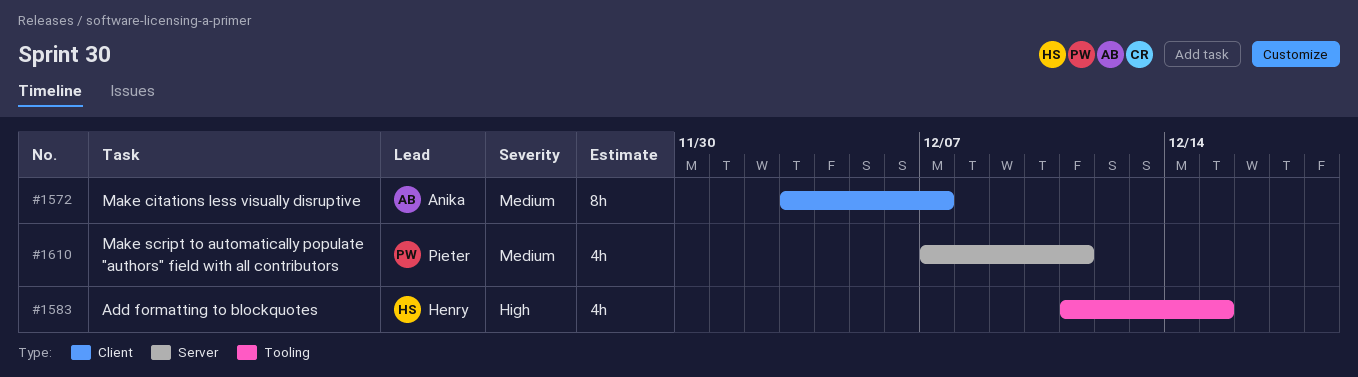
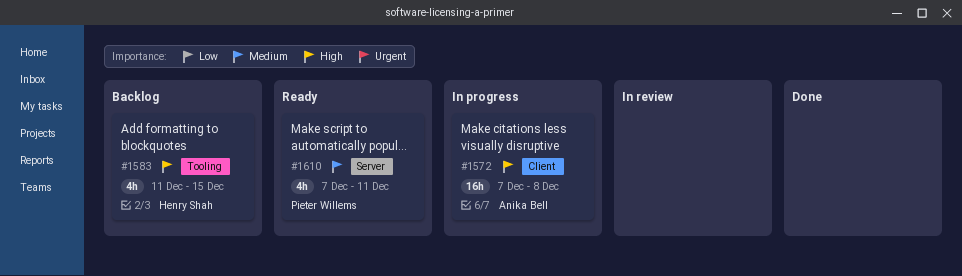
#1572, priority: Medium -> High
#1572, estimate: 8h -> 16h
#1572, start: Dec 3 -> Dec 7
#1572, due: Dec 7 -> Dec 8

